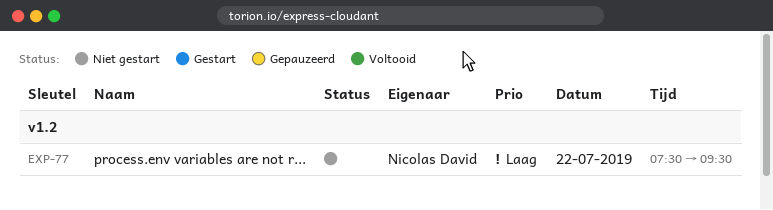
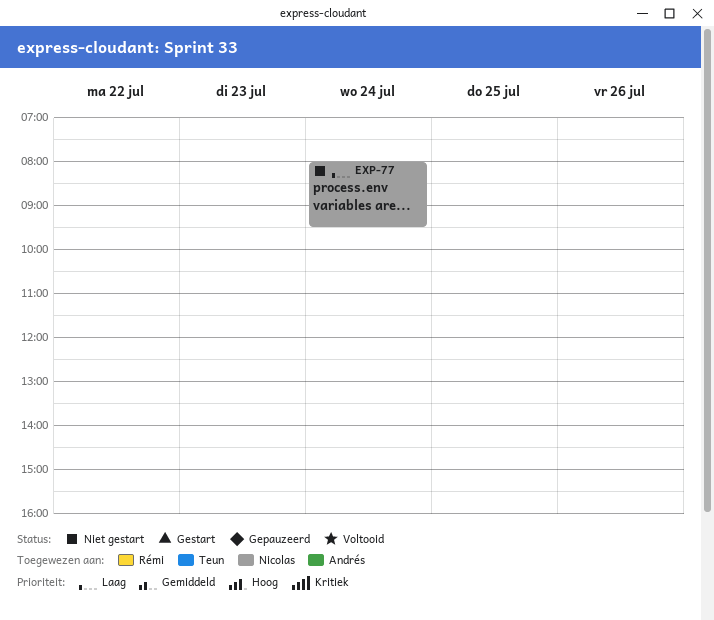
EXP-77, day: Jul 22 -> Jul 24
EXP-77, begins: 07:30 -> 08:00

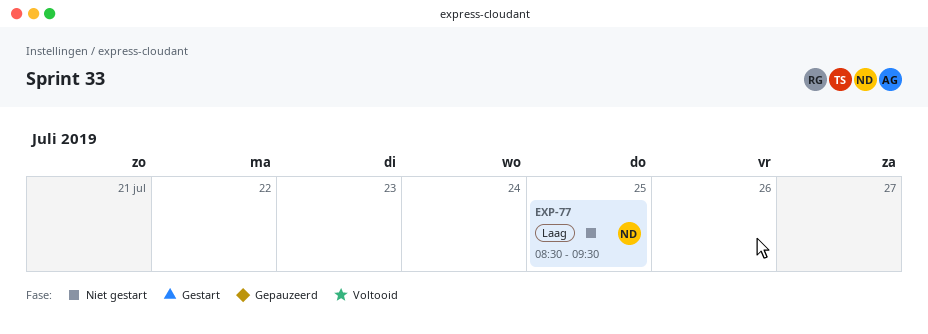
EXP-77, day: Jul 24 -> Jul 25
EXP-77, begins: 08:00 -> 08:30

